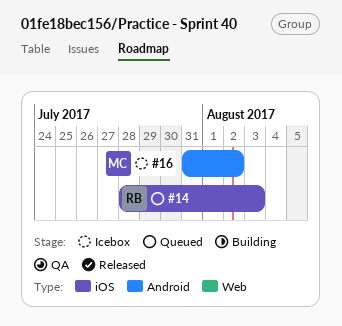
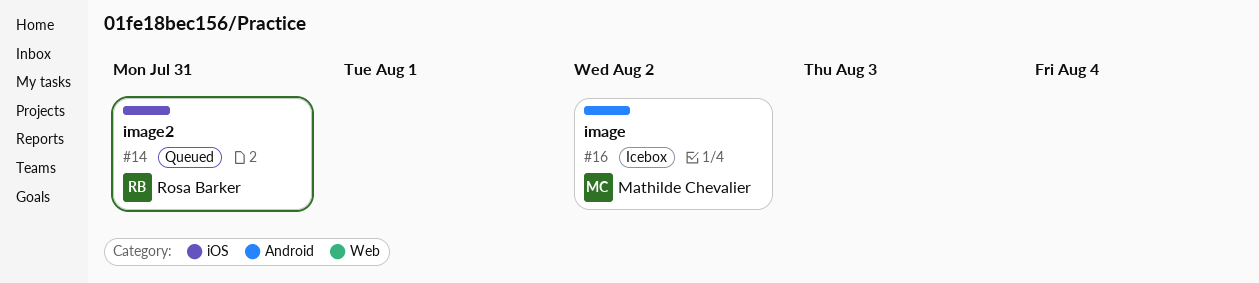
#14, due: Aug 3 -> Jul 31

